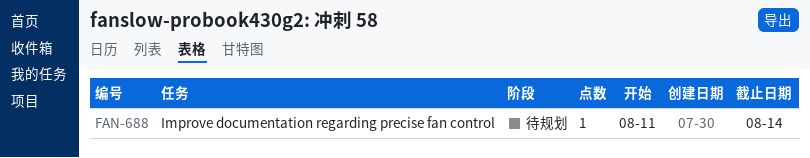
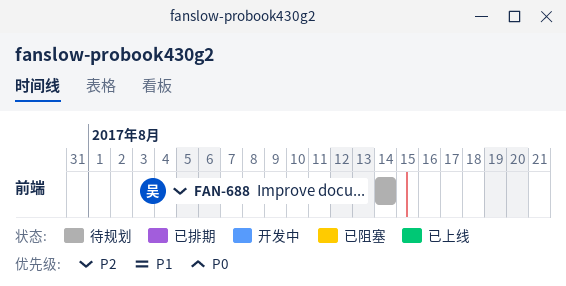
FAN-688, start: Aug 11 -> Aug 14

